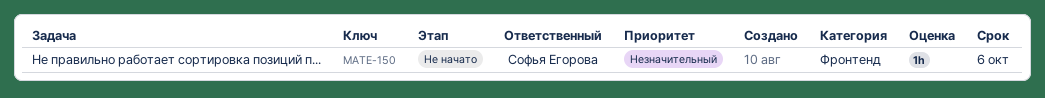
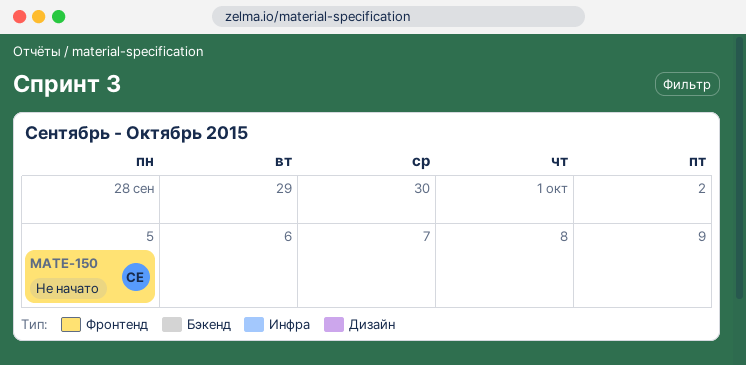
MATE-150, due: Oct 6 -> Oct 5

